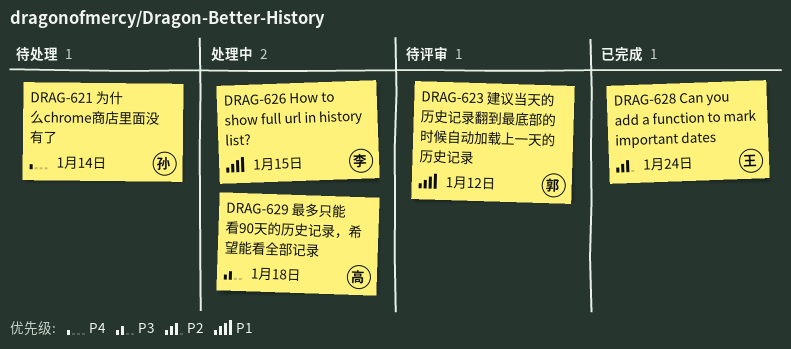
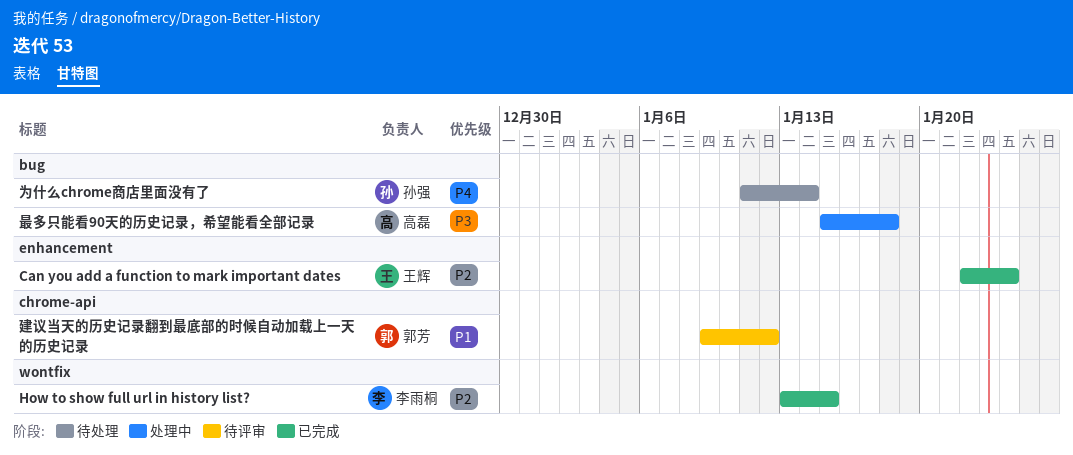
How to show full url in history list?, status: 处理中 -> 已完成
How to show full url in history list?, priority: P1 -> P2

